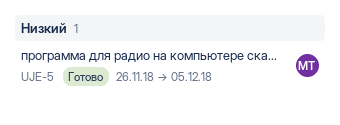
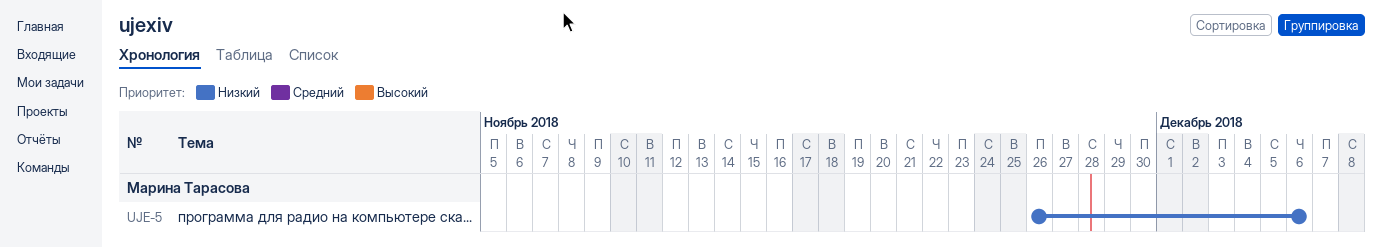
UJE-5, due: Dec 5 -> Dec 6

